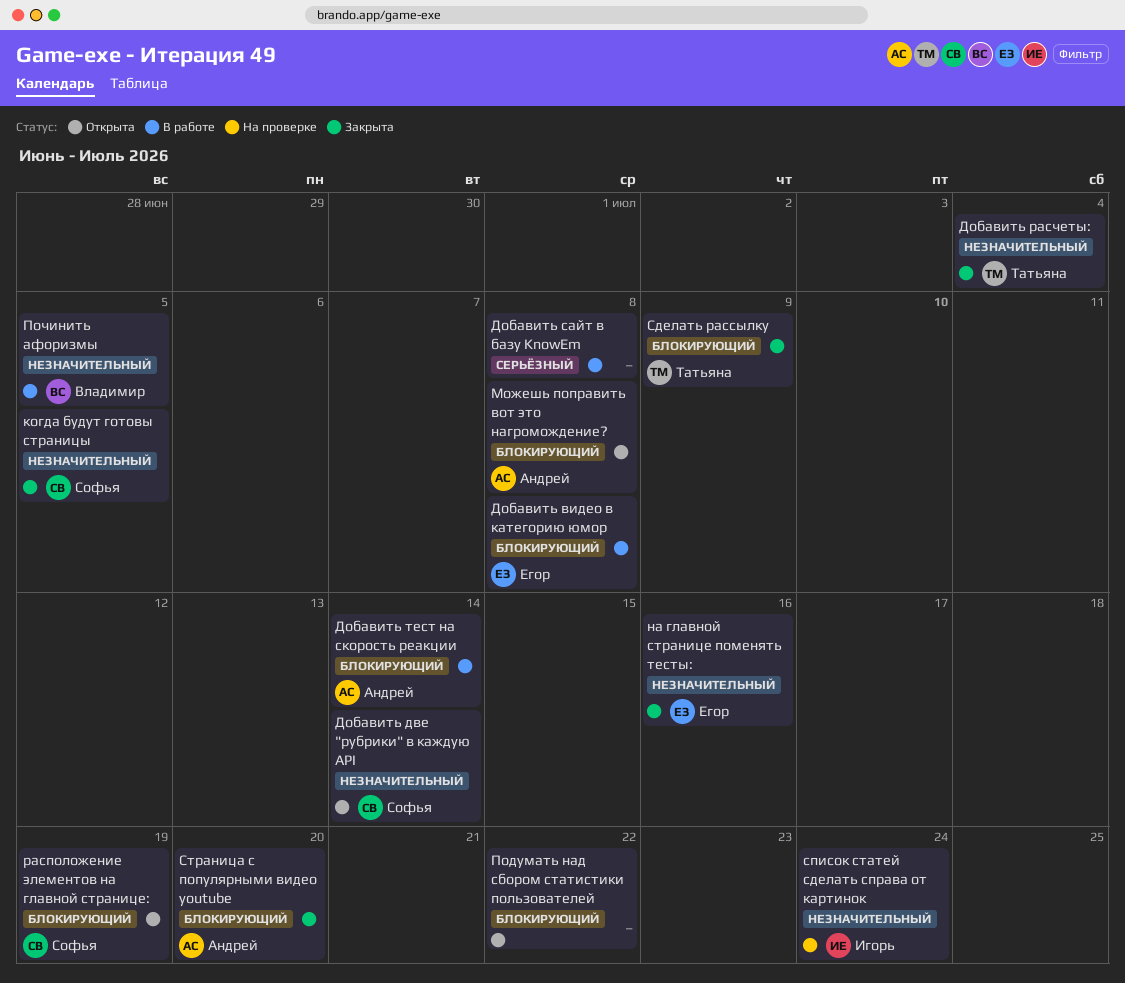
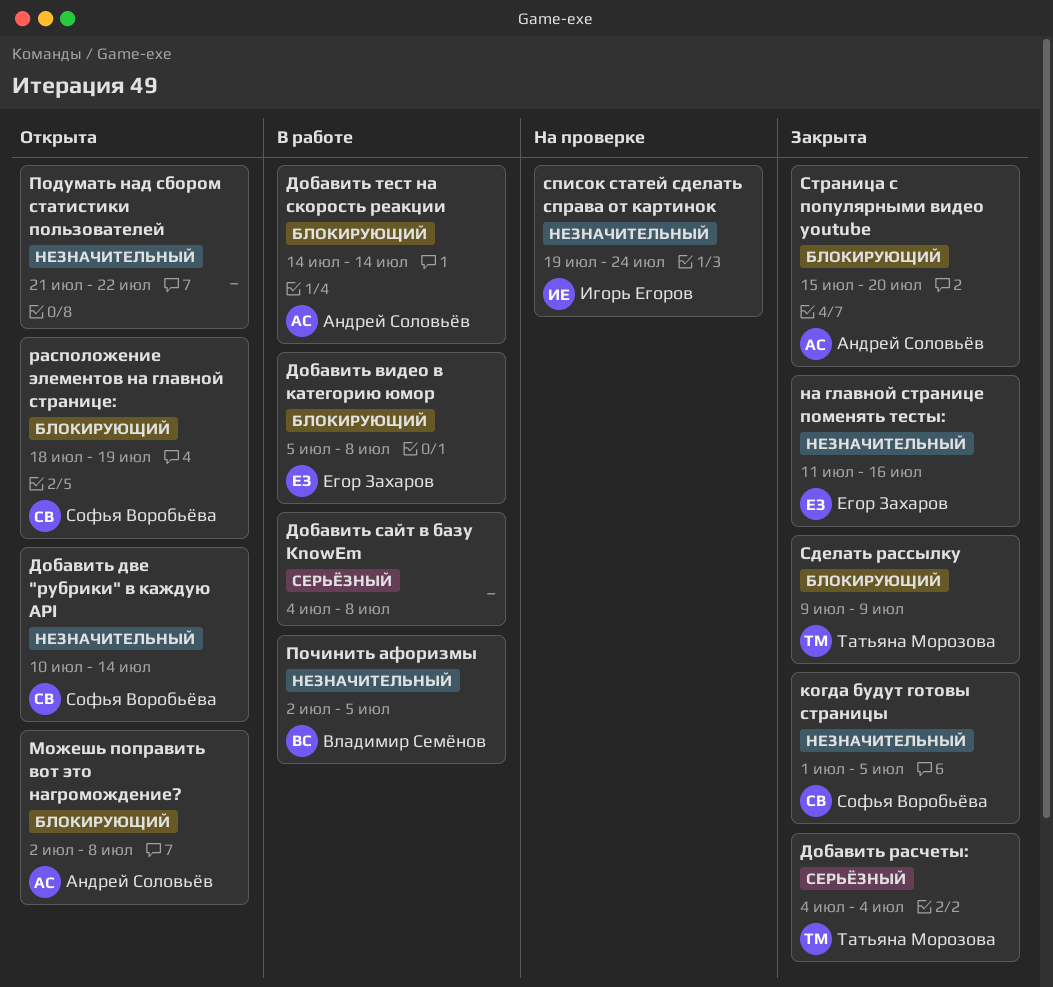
Добавить расчеты:, priority: Незначительный -> Серьёзный
Подумать над сбором статистики пользователей, priority: Блокирующий -> Незначительный

